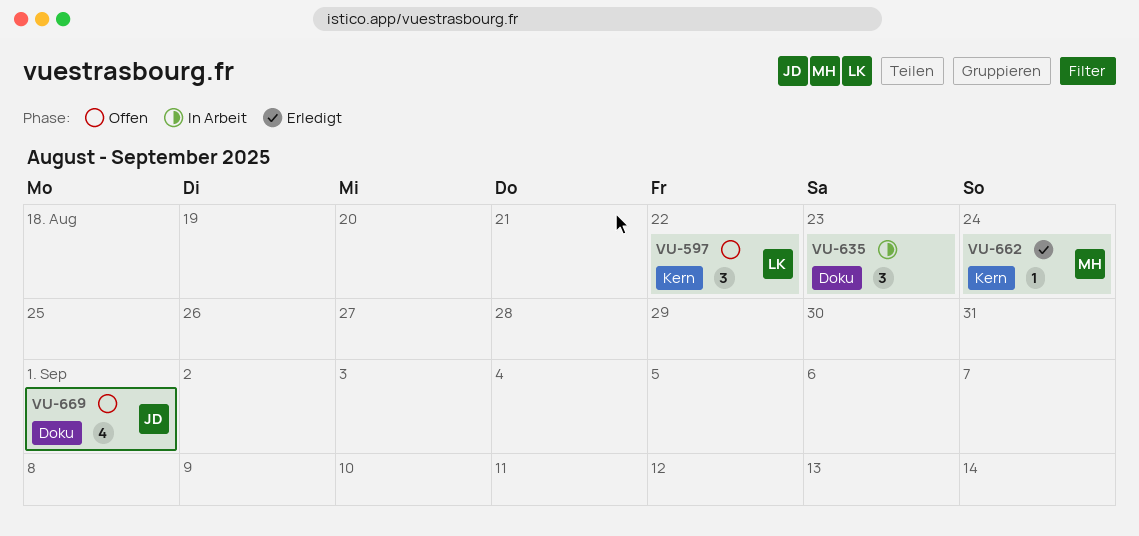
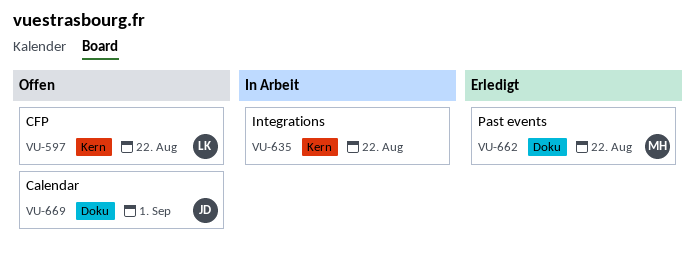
VU-635, label: Doku -> Kern
VU-635, due: Aug 23 -> Aug 22
VU-662, label: Kern -> Doku
VU-662, due: Aug 24 -> Aug 22

